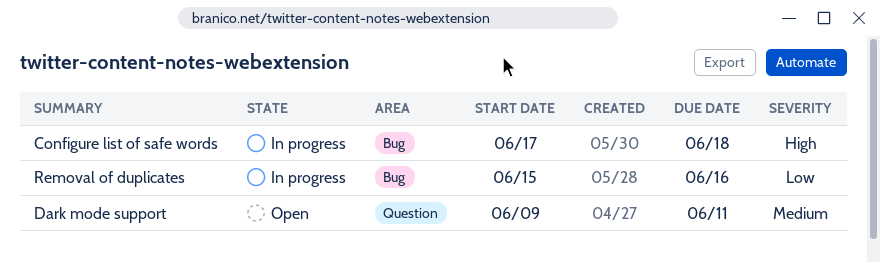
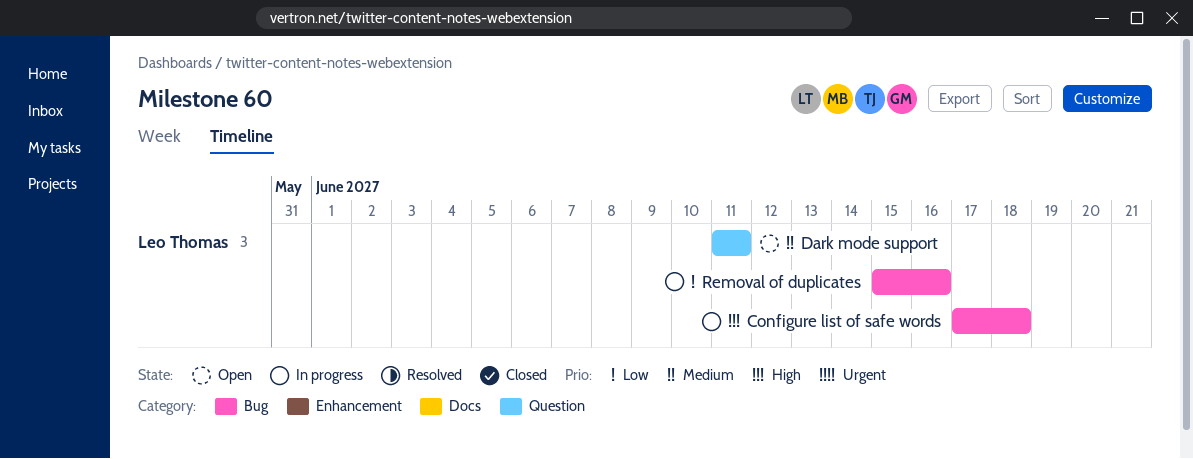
Dark mode support, start: Jun 9 -> Jun 11

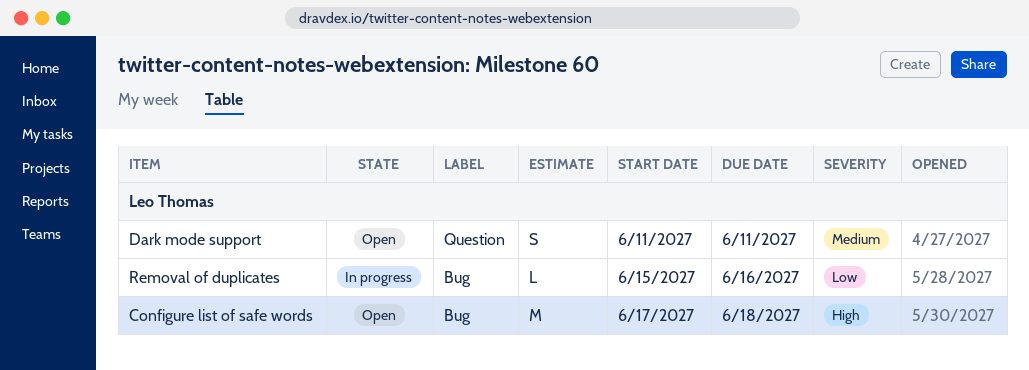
Configure list of safe words, status: In progress -> Open

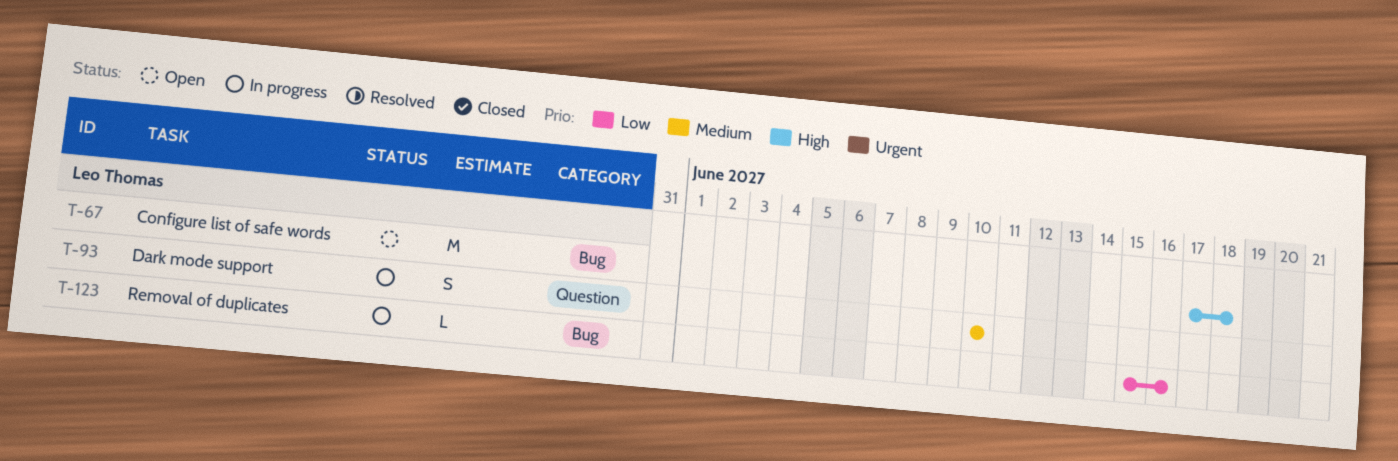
Dark mode support, status: Open -> In progress
Dark mode support, start: Jun 11 -> Jun 10
Dark mode support, due: Jun 11 -> Jun 10

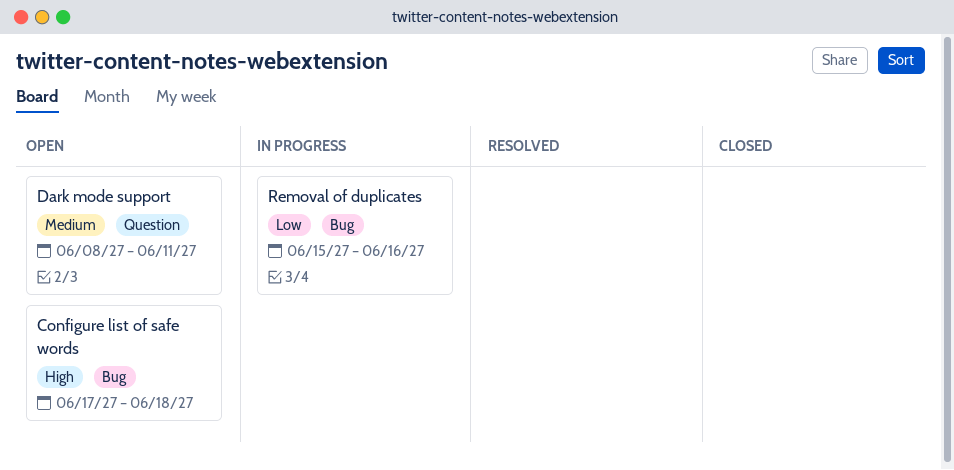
Dark mode support, status: In progress -> Open
Dark mode support, start: Jun 10 -> Jun 8
Dark mode support, due: Jun 10 -> Jun 11

